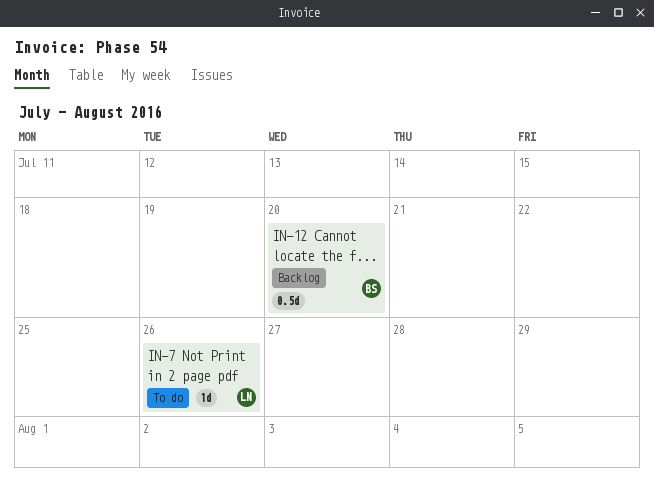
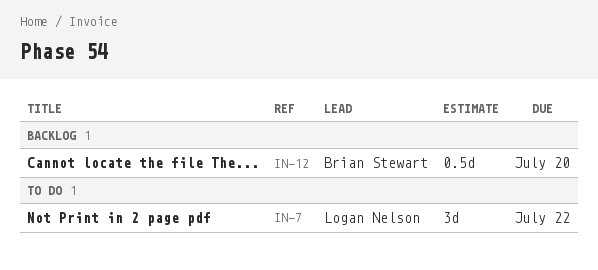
IN-7, estimate: 1d -> 3d
IN-7, due: Jul 26 -> Jul 22

